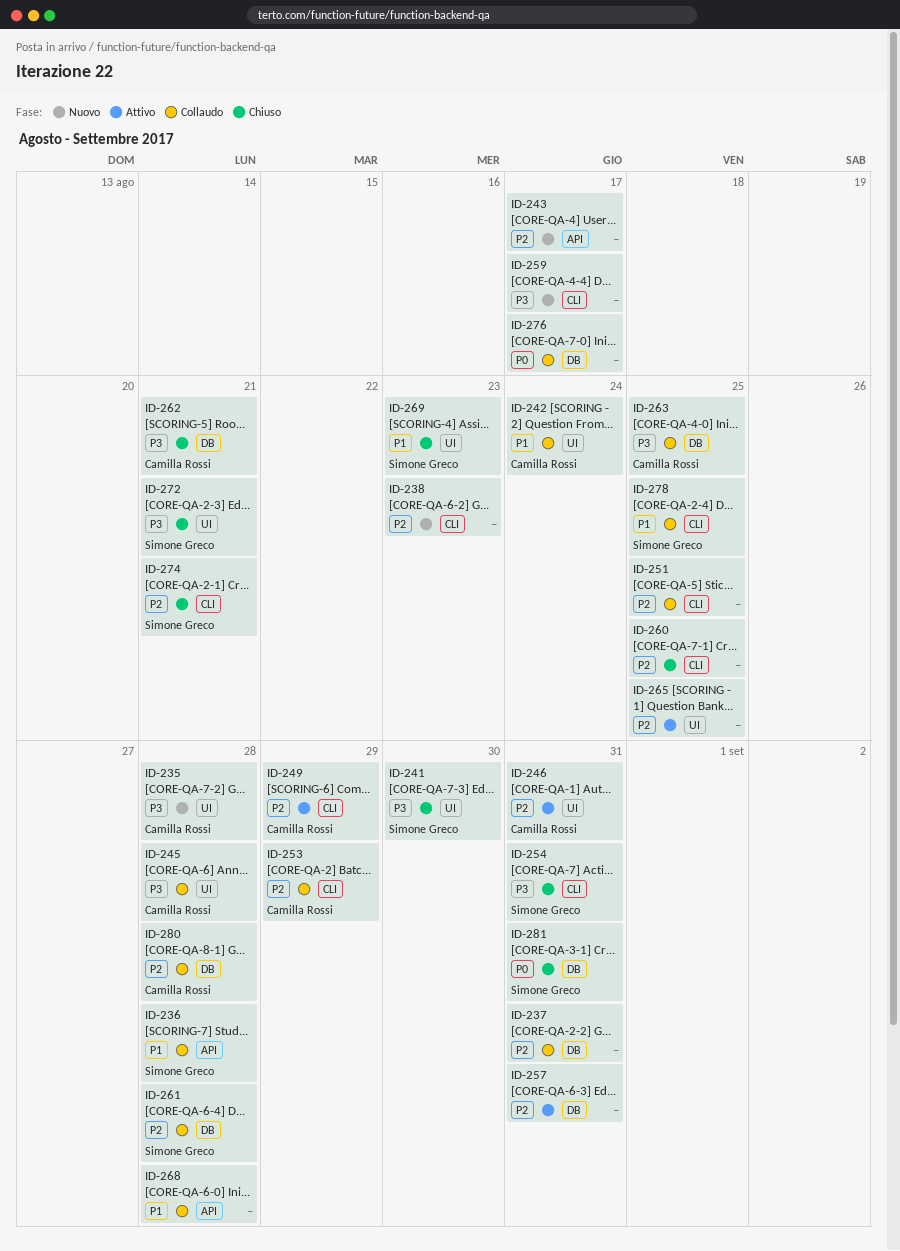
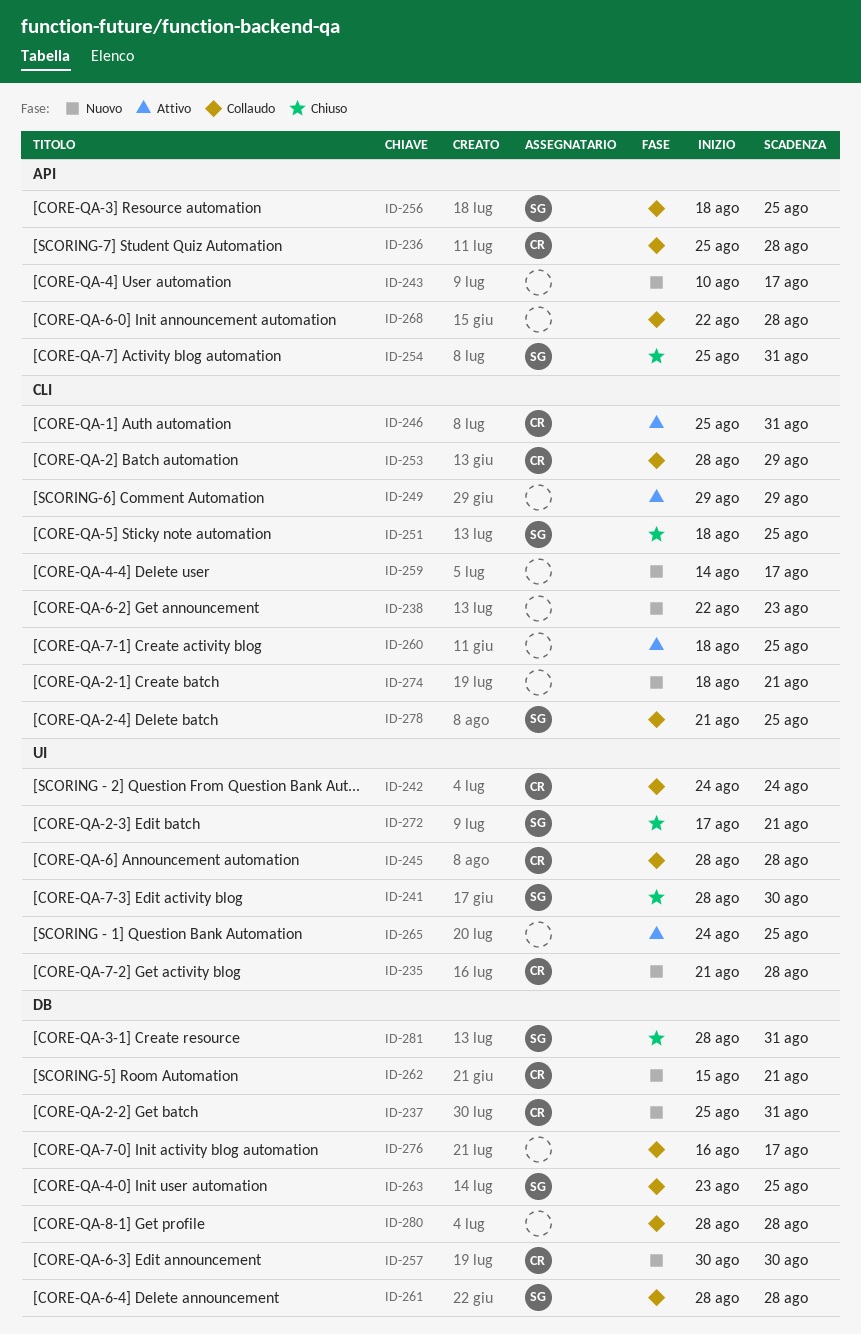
ID-236, owner: Simone Greco -> Camilla Rossi
ID-237, status: Collaudo -> Nuovo
ID-237, owner: none -> Camilla Rossi
ID-246, label: UI -> CLI
ID-249, owner: Camilla Rossi -> none
ID-251, status: Collaudo -> Chiuso
ID-251, owner: none -> Simone Greco
ID-254, label: CLI -> API
ID-256: none -> present
ID-257, status: Attivo -> Nuovo
ID-257, owner: none -> Camilla Rossi
ID-257, due: Aug 31 -> Aug 30
ID-260, status: Chiuso -> Attivo
ID-262, status: Chiuso -> Nuovo
ID-263, owner: Camilla Rossi -> Simone Greco
ID-269: present -> none
ID-274, status: Chiuso -> Nuovo
ID-274, owner: Simone Greco -> none
ID-280, owner: Camilla Rossi -> none

